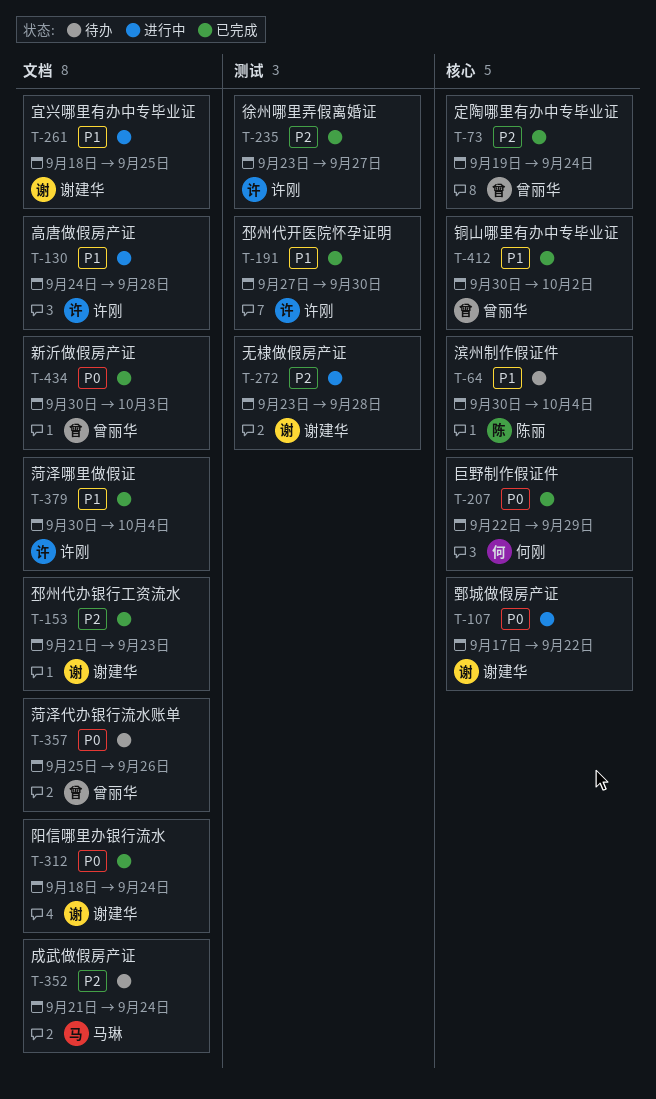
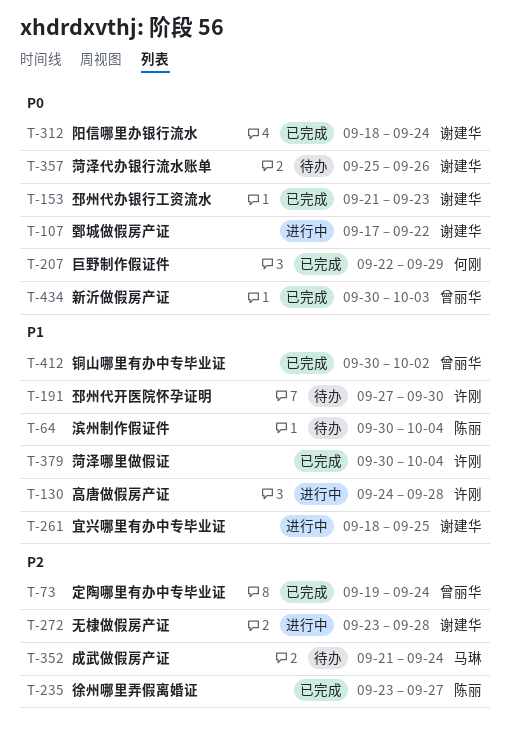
T-153, priority: P2 -> P0
T-191, status: 已完成 -> 待办
T-235, owner: 许刚 -> 陈丽
T-357, owner: 曾丽华 -> 谢建华

